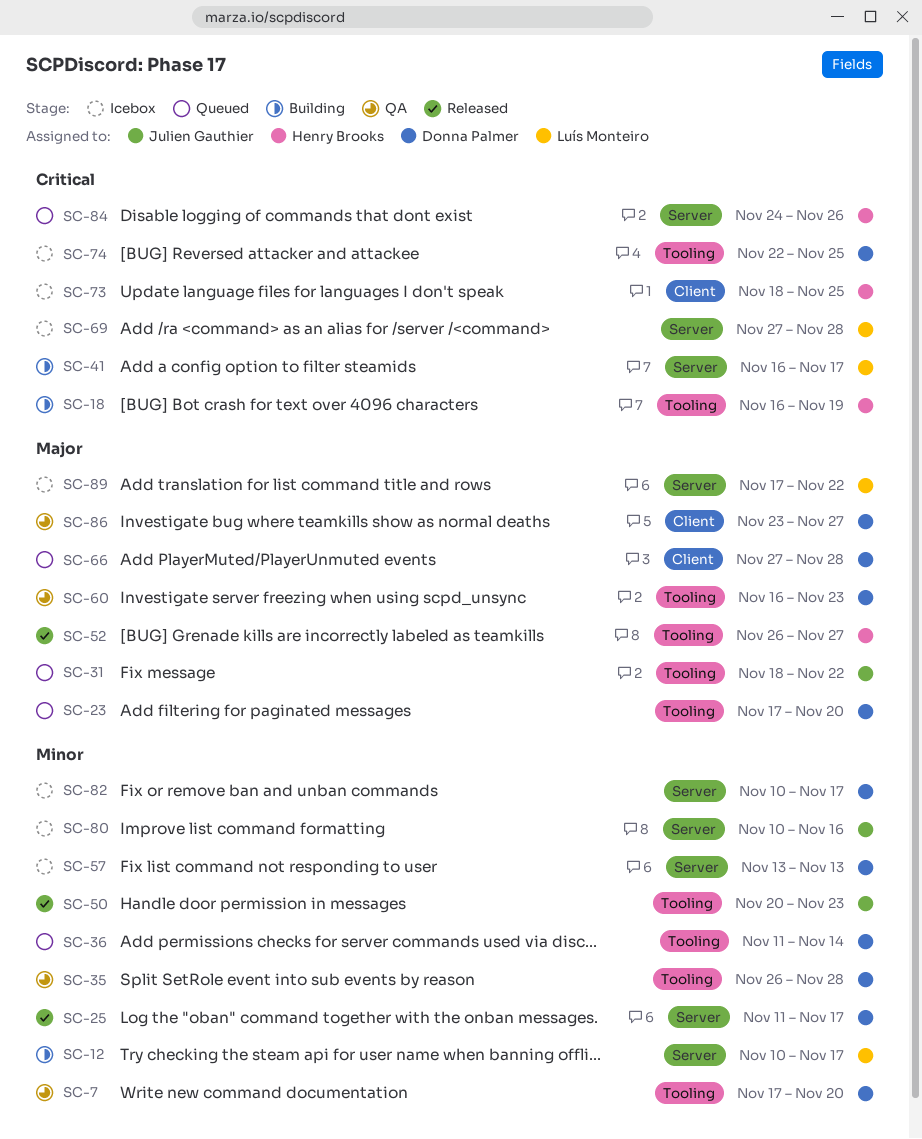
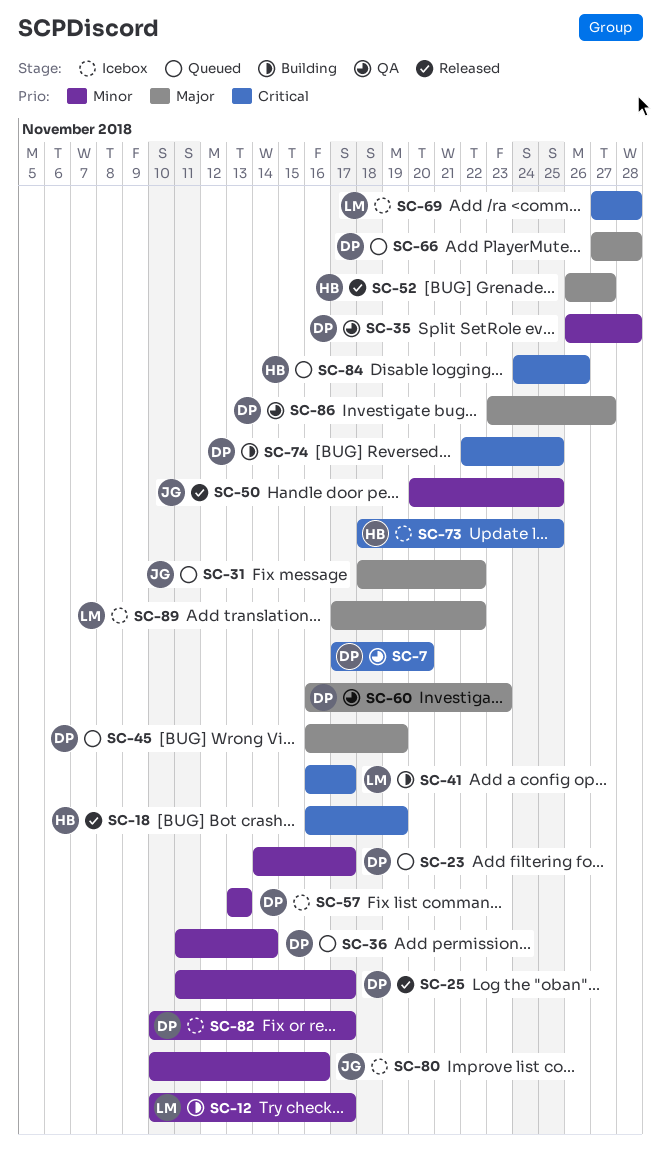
SC-7, priority: Minor -> Critical
SC-18, status: Building -> Released
SC-23, priority: Major -> Minor
SC-23, start: Nov 17 -> Nov 14
SC-23, due: Nov 20 -> Nov 17
SC-45: none -> present
SC-50, due: Nov 23 -> Nov 25
SC-74, status: Icebox -> Building

